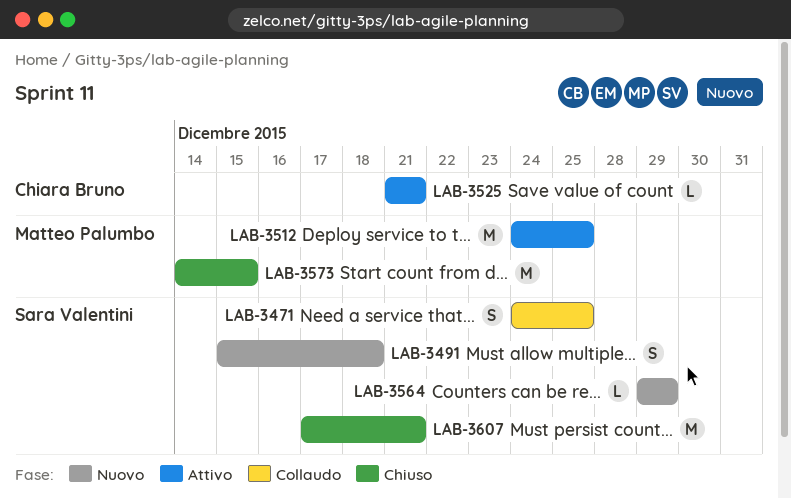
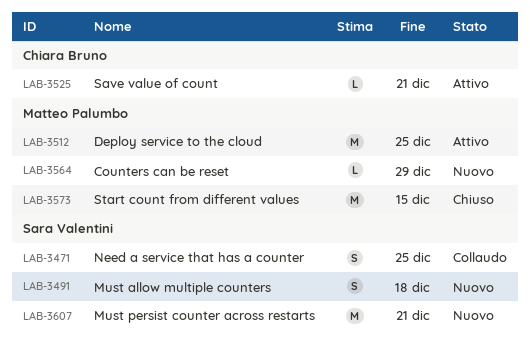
LAB-3564, owner: Sara Valentini -> Matteo Palumbo
LAB-3607, status: Chiuso -> Nuovo

